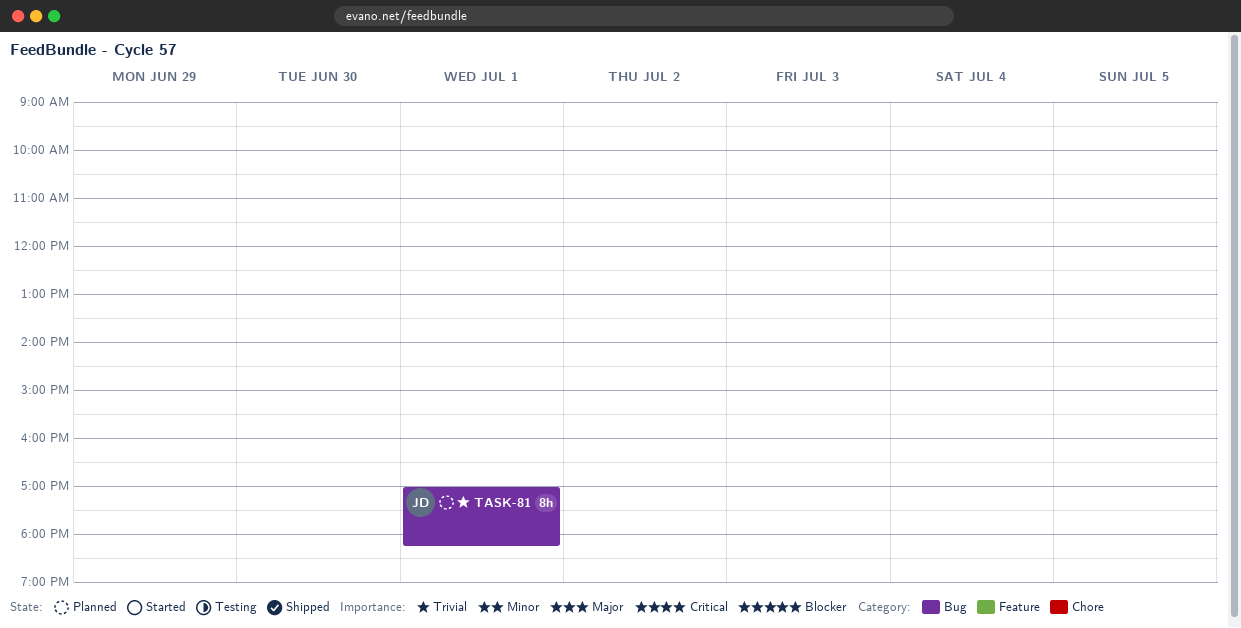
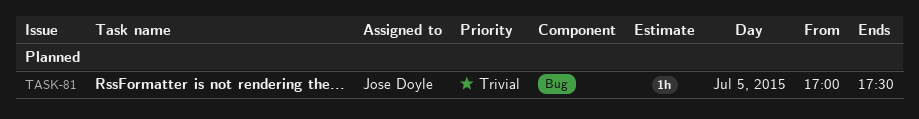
TASK-81, estimate: 8h -> 1h
TASK-81, day: Jul 1 -> Jul 5
TASK-81, ends: 18:15 -> 17:30

